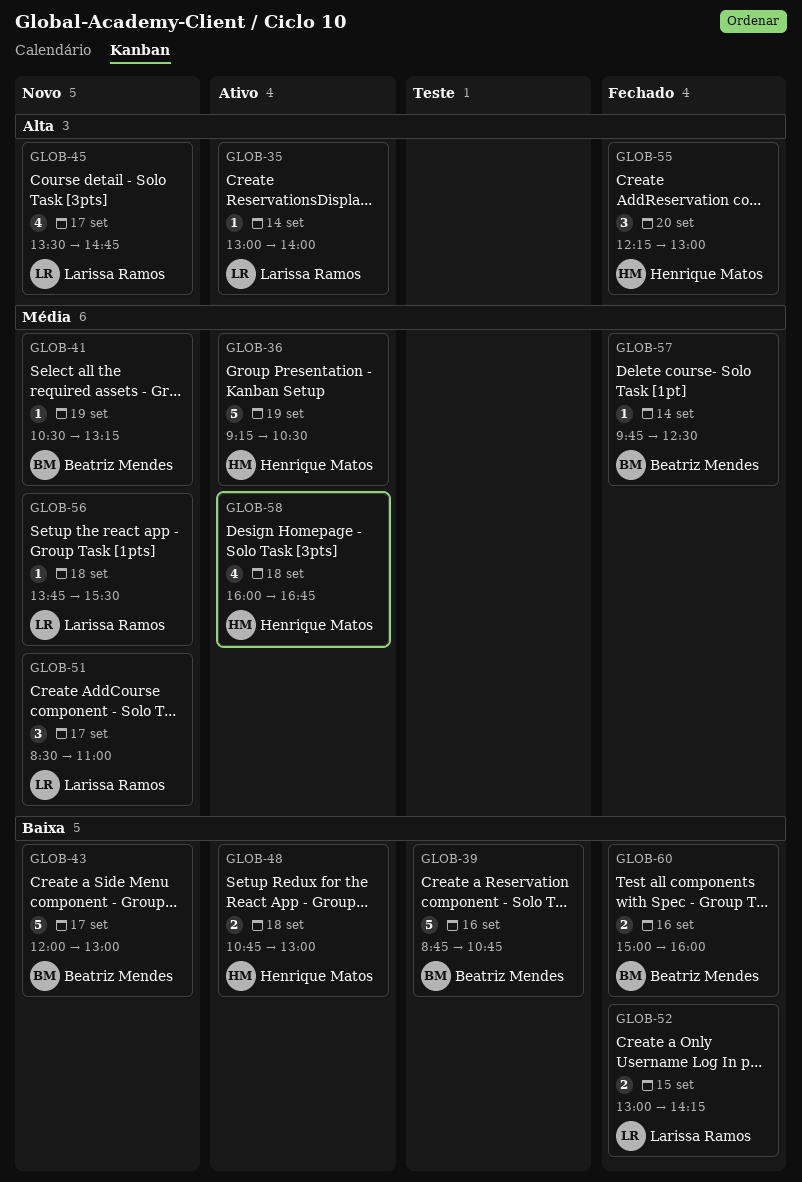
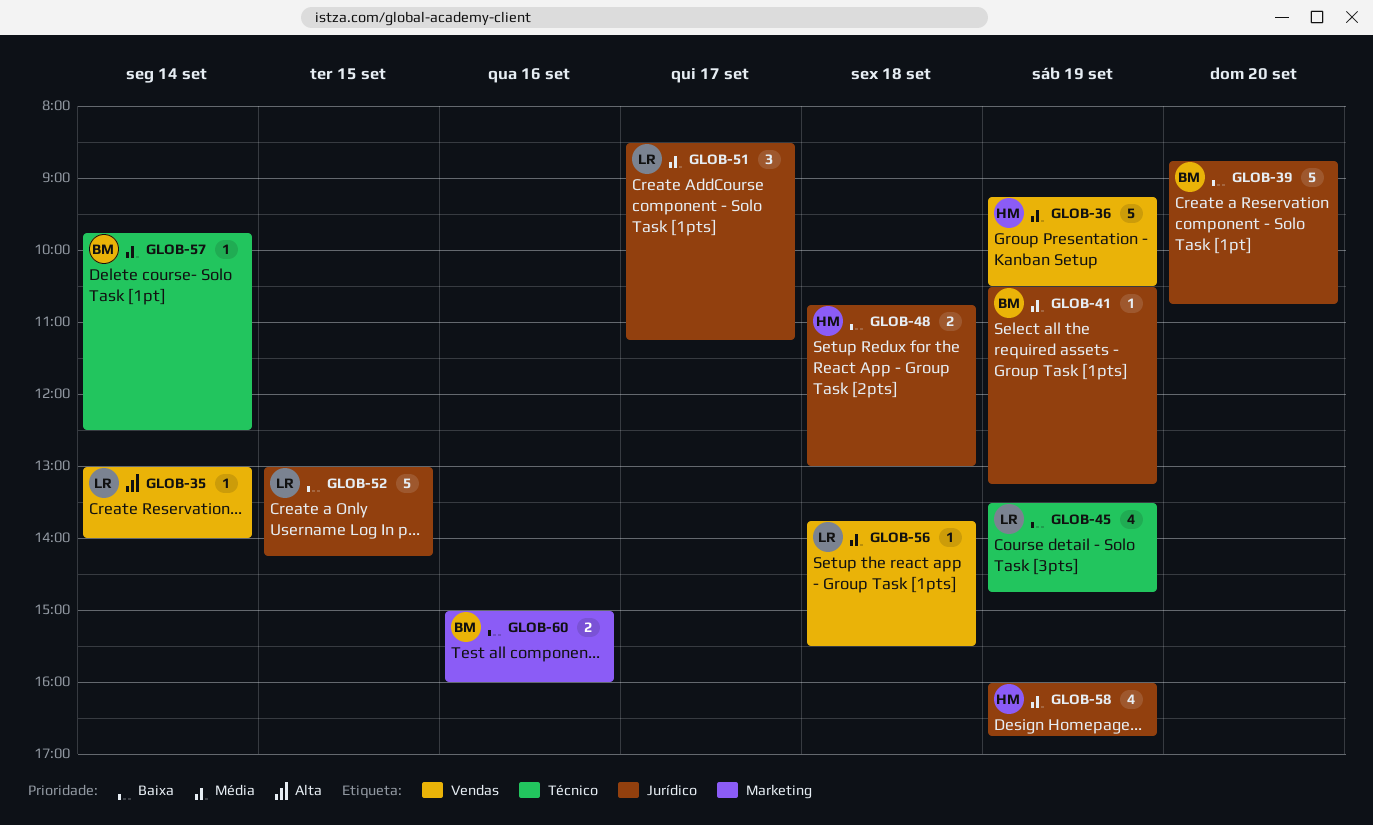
GLOB-39, day: Sep 16 -> Sep 20
GLOB-43: present -> none
GLOB-45, priority: Alta -> Baixa
GLOB-45, day: Sep 17 -> Sep 19
GLOB-51, ends: 11:00 -> 11:15
GLOB-52, estimate: 2 -> 5
GLOB-55: present -> none
GLOB-58, day: Sep 18 -> Sep 19

